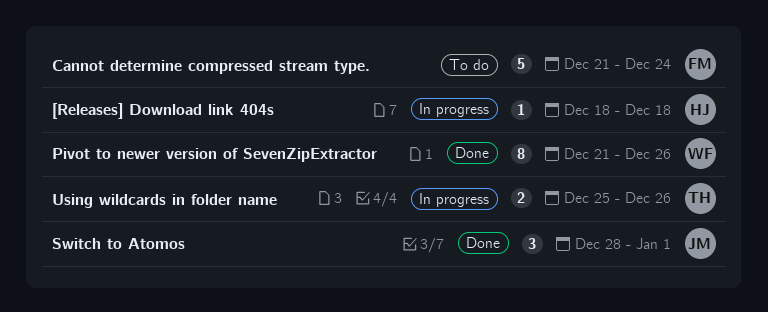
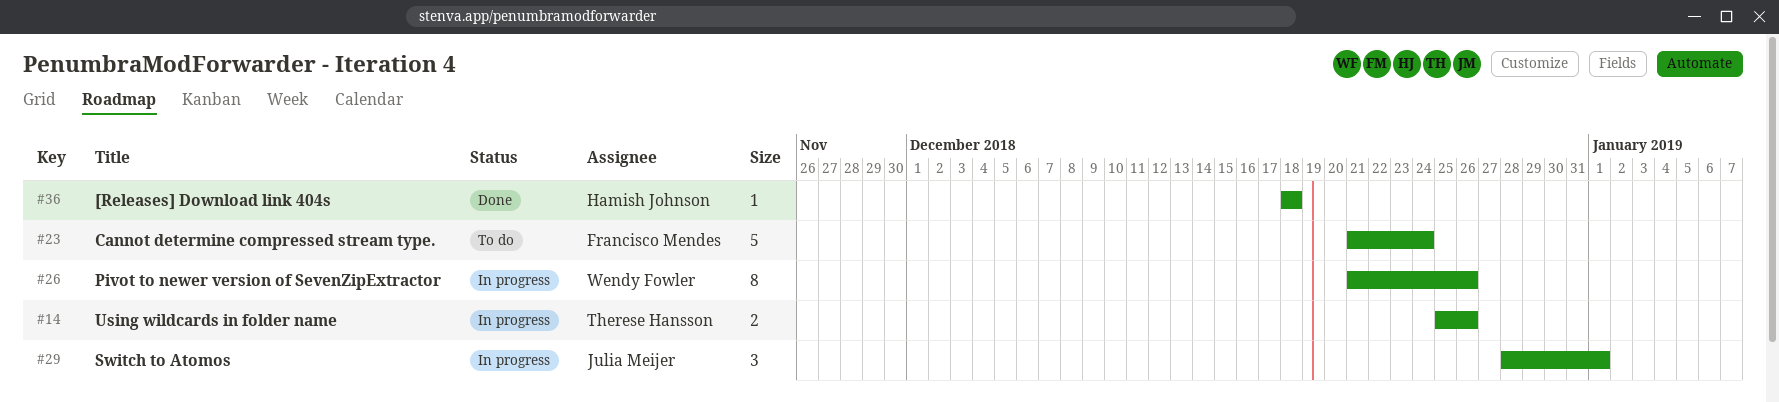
[Releases] Download link 404s, status: In progress -> Done
Pivot to newer version of SevenZipExtractor, status: Done -> In progress
Switch to Atomos, status: Done -> In progress

